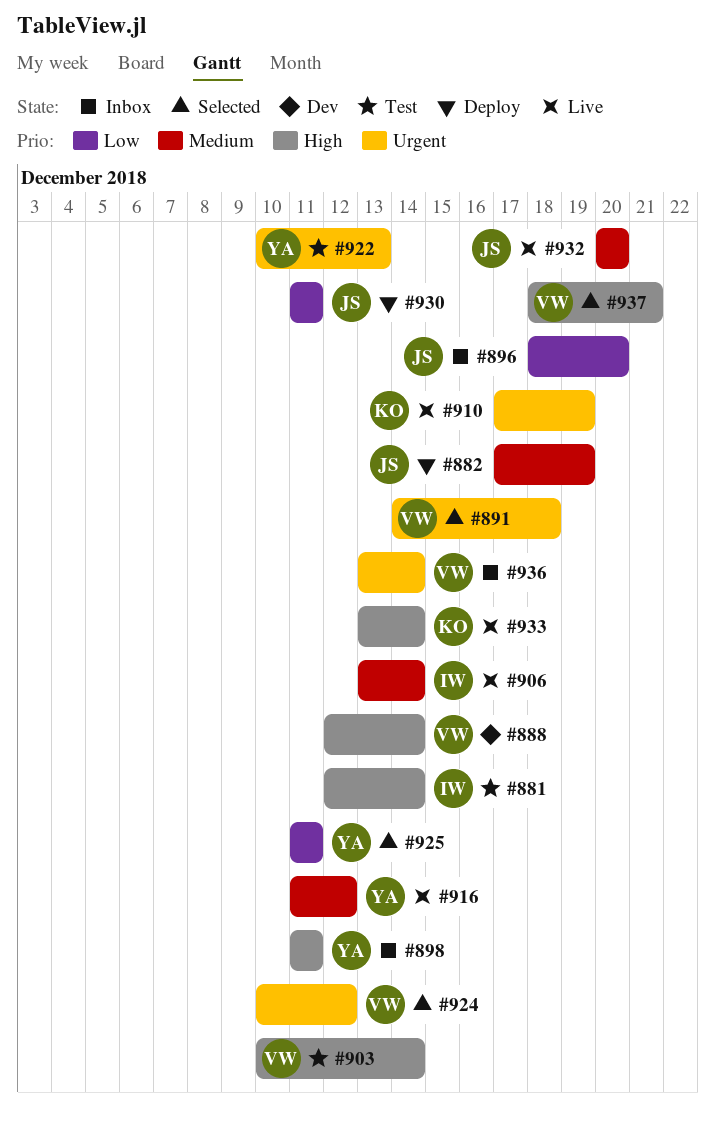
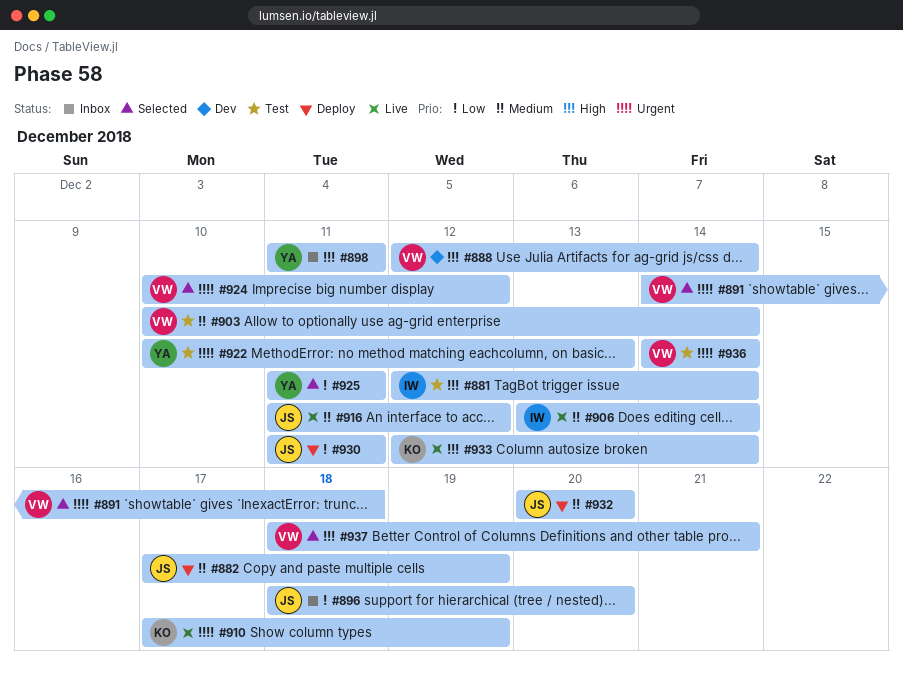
#903, priority: High -> Medium
#916, owner: YA -> JS
#932, status: Live -> Deploy
#933, start: Dec 13 -> Dec 12
#936, status: Inbox -> Test
#936, start: Dec 13 -> Dec 14

